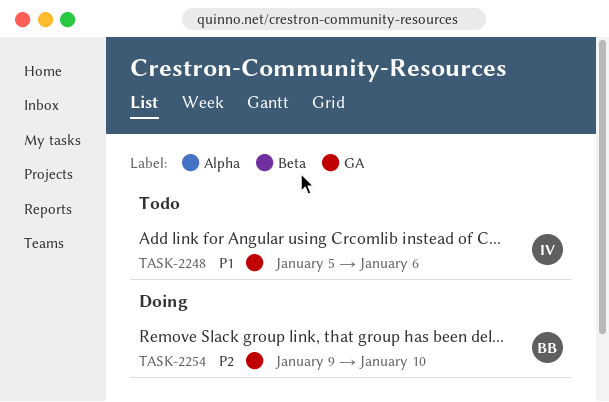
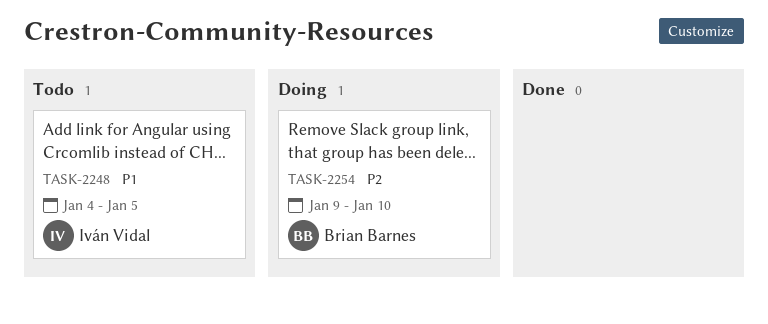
TASK-2248, start: Jan 5 -> Jan 4
TASK-2248, due: Jan 6 -> Jan 5

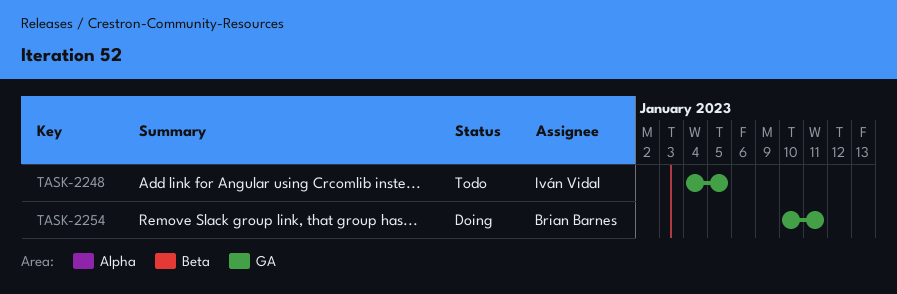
TASK-2254, start: Jan 9 -> Jan 10
TASK-2254, due: Jan 10 -> Jan 11

